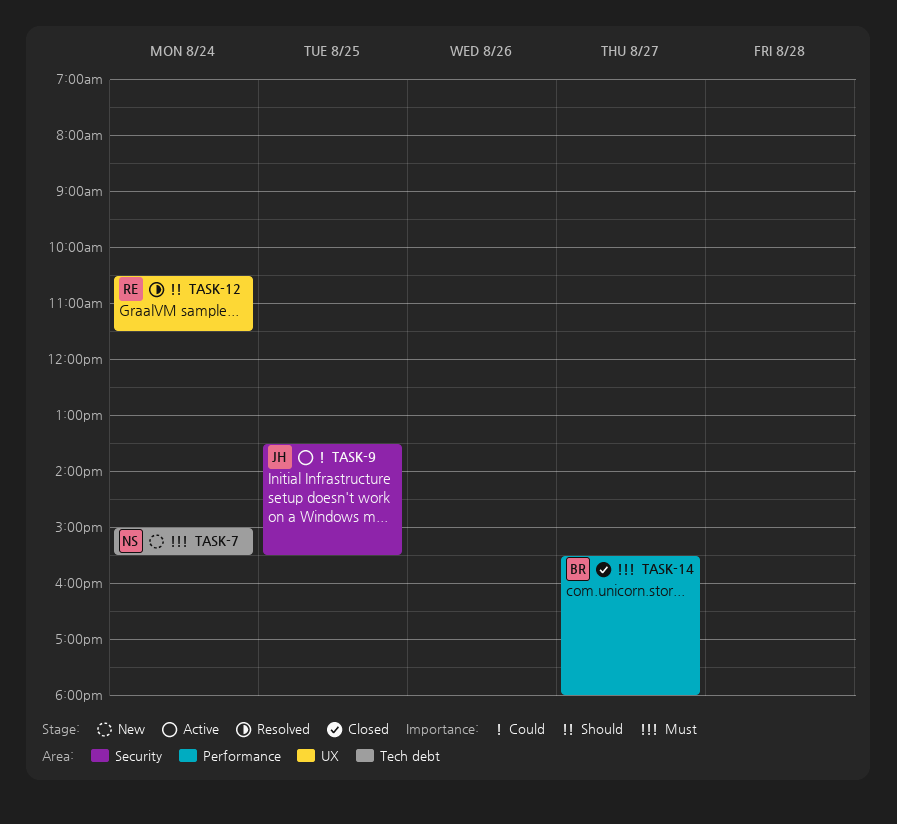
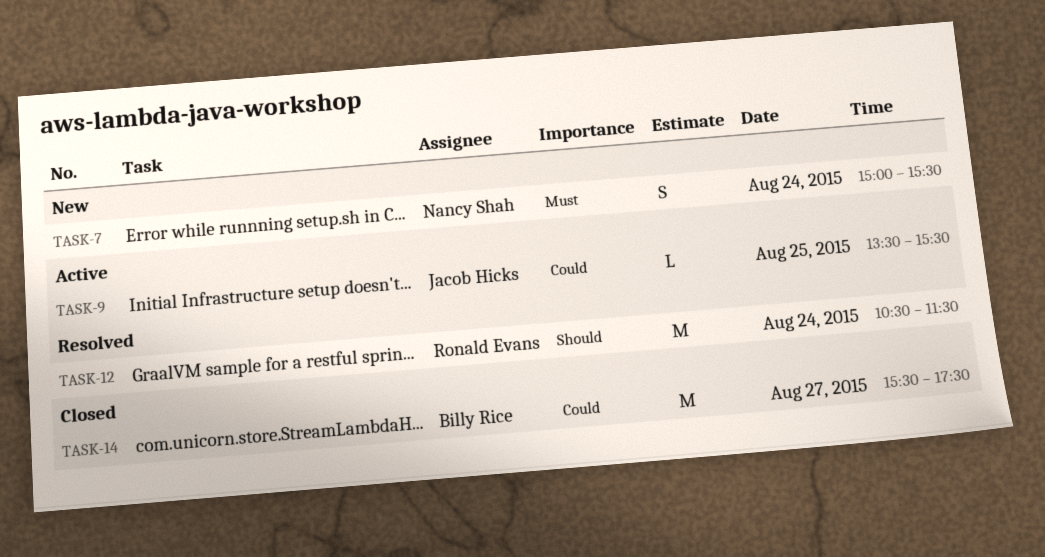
TASK-14, priority: Must -> Could
TASK-14, ends: 18:00 -> 17:30

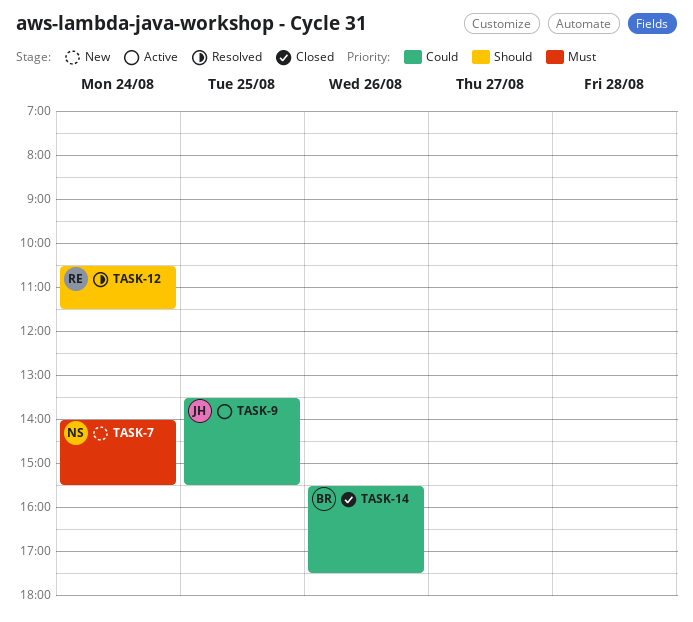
TASK-7, begins: 15:00 -> 14:00
TASK-14, day: Aug 27 -> Aug 26

